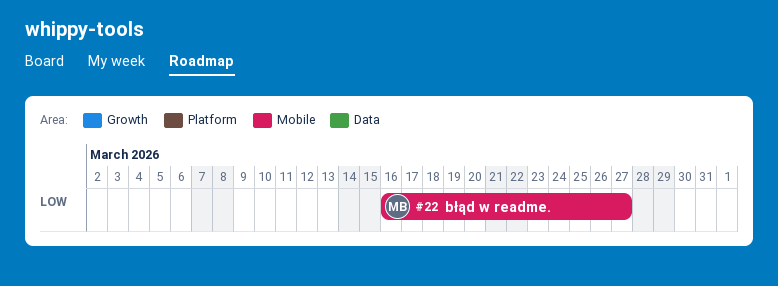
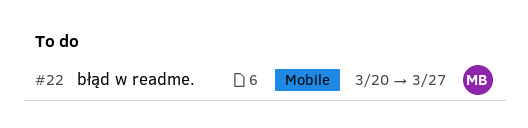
#22, start: Mar 16 -> Mar 20

